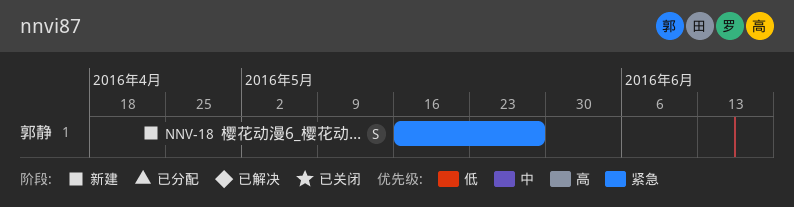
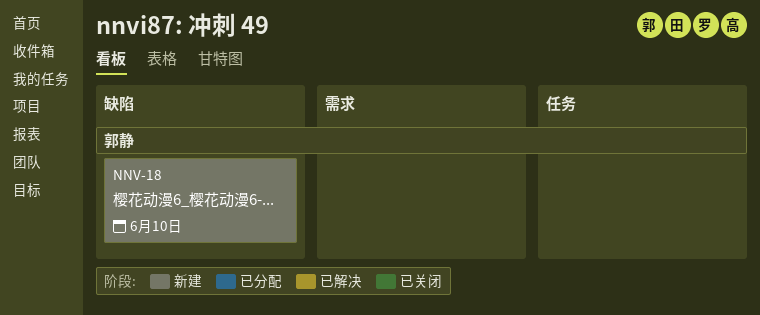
NNV-18, due: May 27 -> Jun 10

